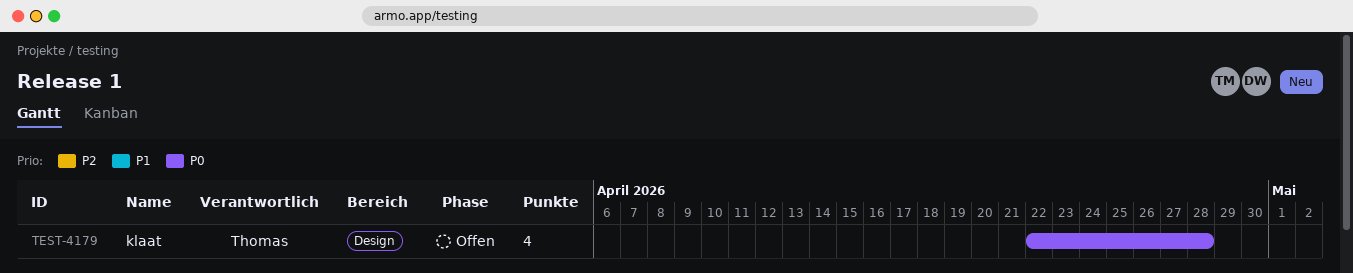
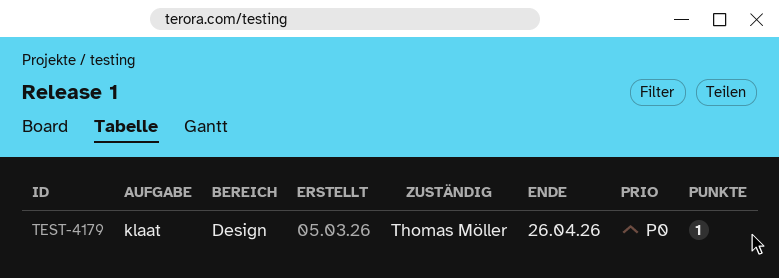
TEST-4179, estimate: 4 -> 1
TEST-4179, due: Apr 28 -> Apr 26

